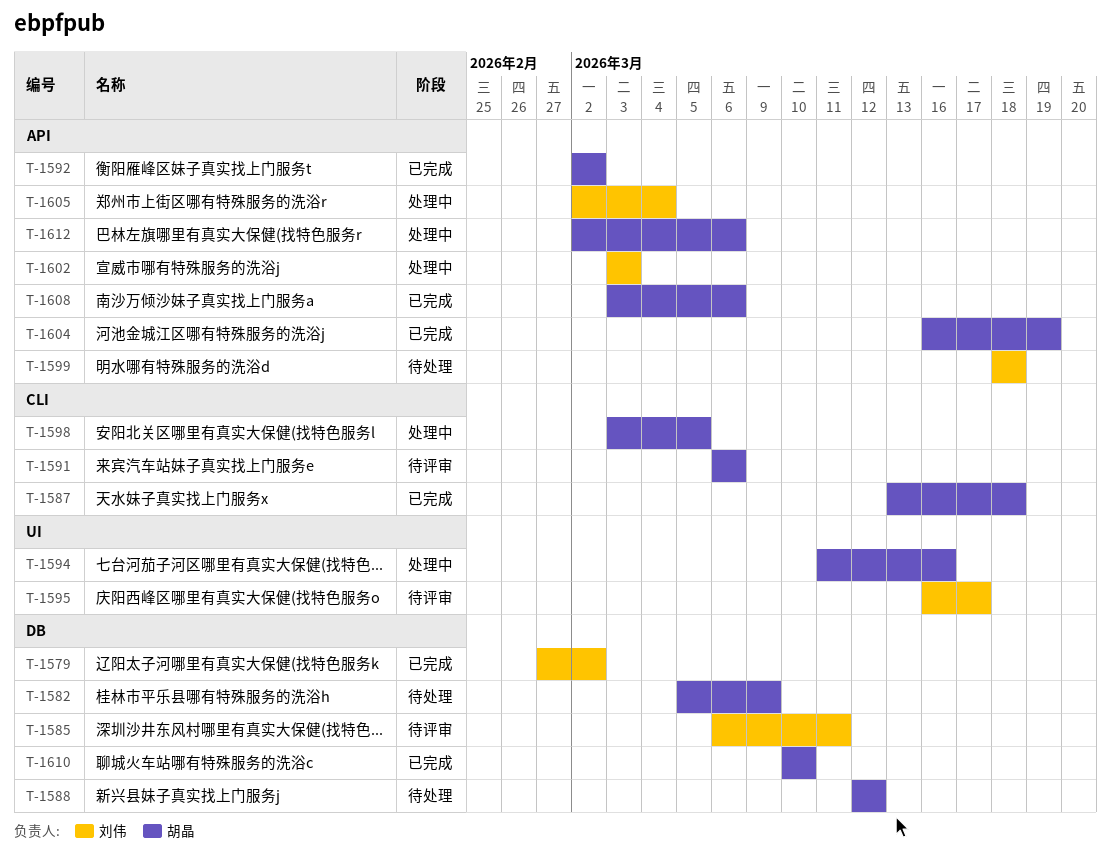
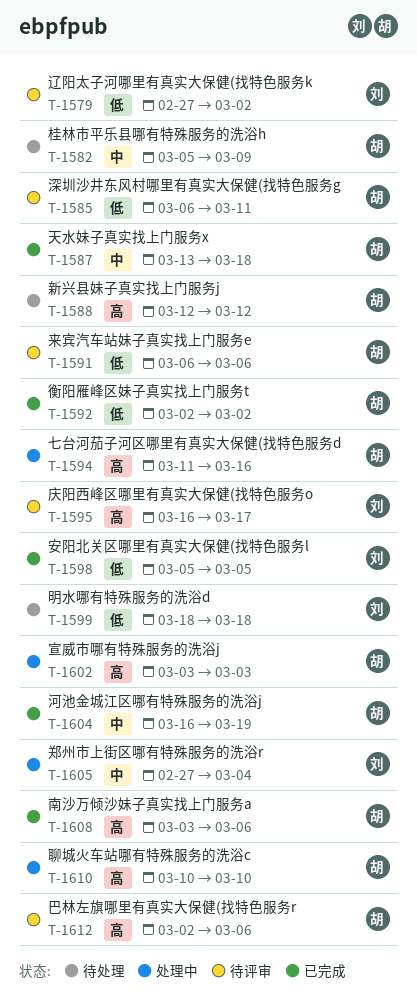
T-1579, status: 已完成 -> 待评审
T-1585, owner: 刘伟 -> 胡晶
T-1598, status: 处理中 -> 已完成
T-1598, owner: 胡晶 -> 刘伟
T-1598, start: Mar 3 -> Mar 5
T-1602, owner: 刘伟 -> 胡晶
T-1605, start: Mar 2 -> Feb 27
T-1610, status: 已完成 -> 处理中
T-1612, status: 处理中 -> 待评审

